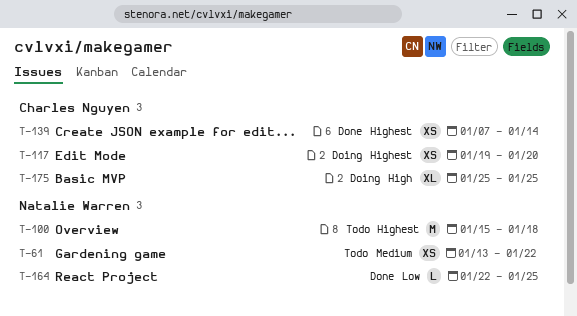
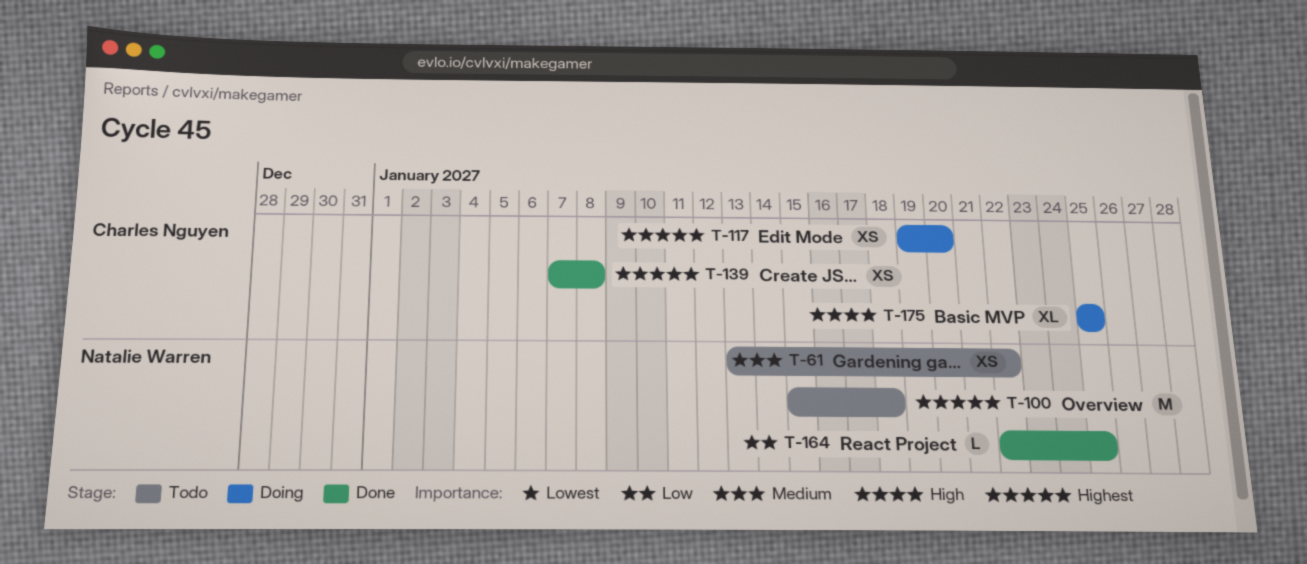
T-139, due: Jan 14 -> Jan 8

